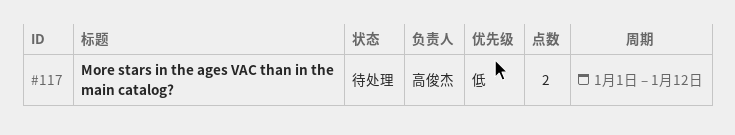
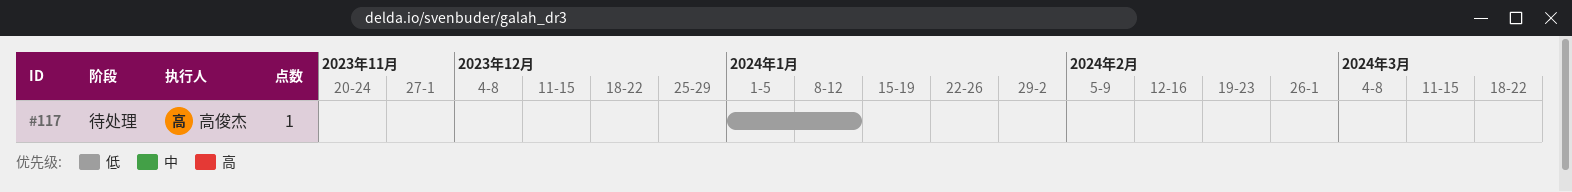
#117, estimate: 2 -> 1

